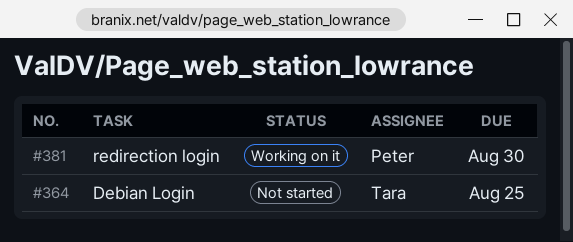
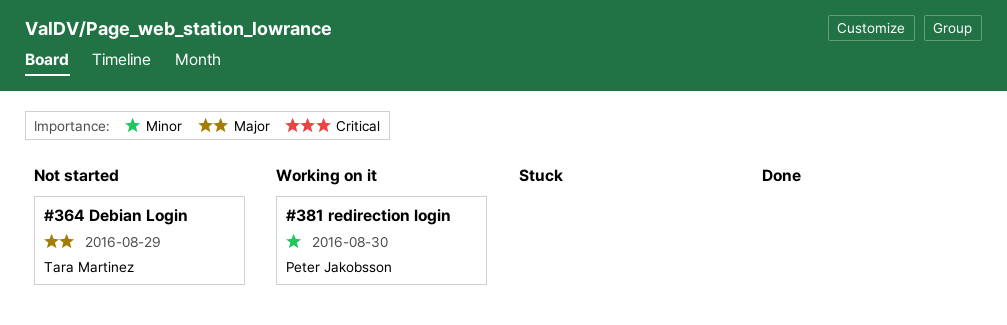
#364, due: Aug 25 -> Aug 29

